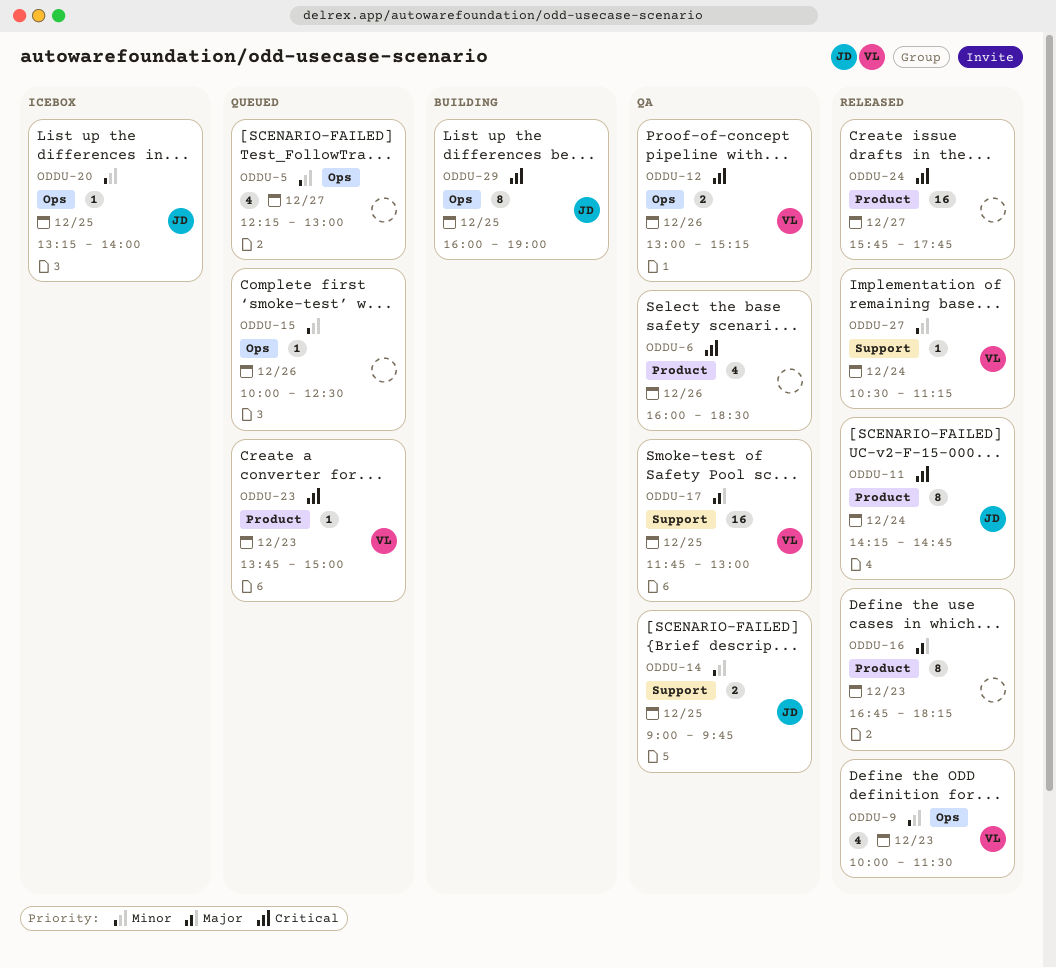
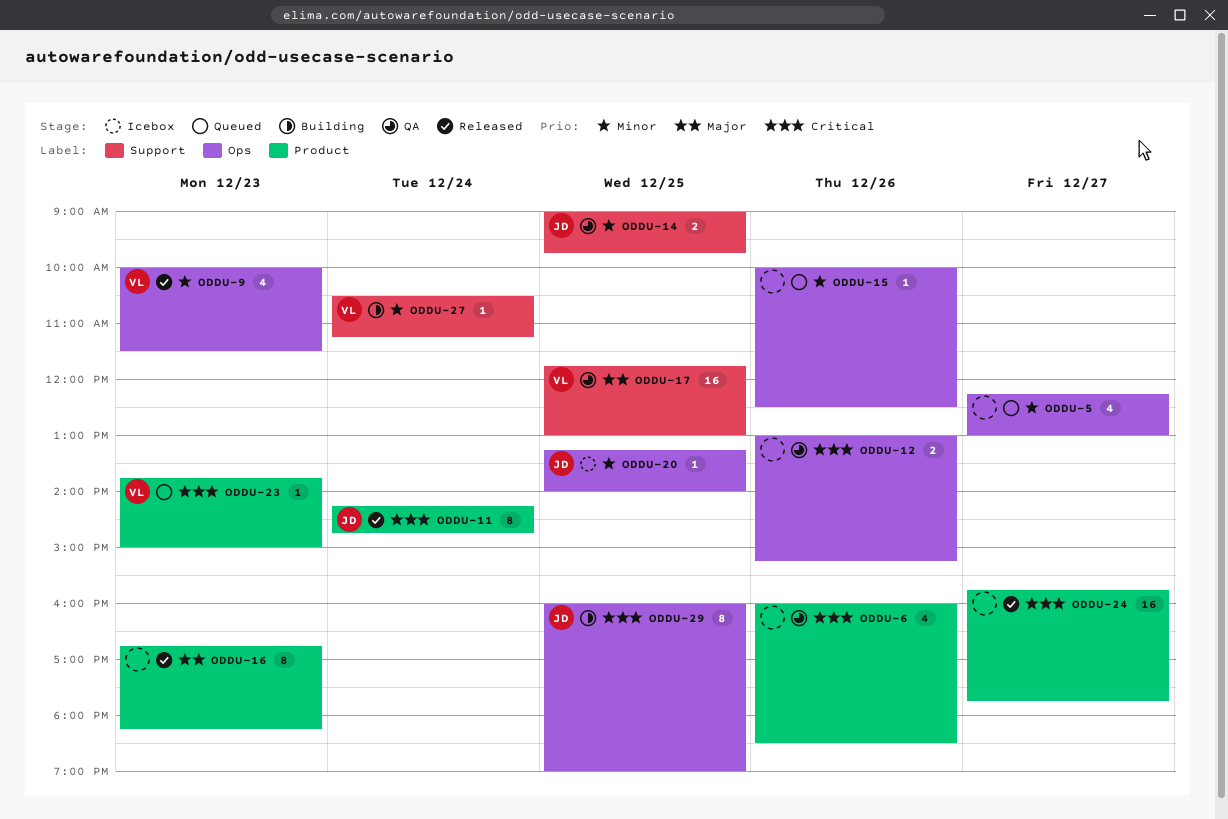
ODDU-12, owner: VL -> none
ODDU-27, status: Released -> Building

